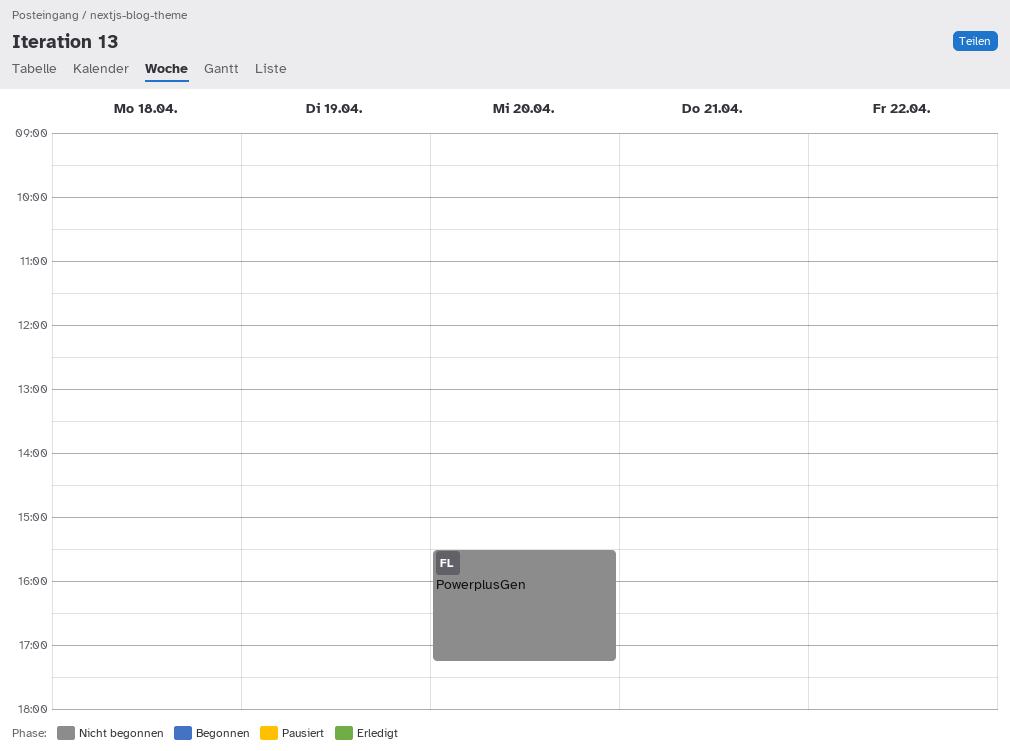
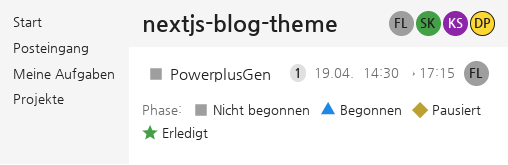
PowerplusGen, day: Apr 20 -> Apr 19
PowerplusGen, begins: 15:30 -> 14:30

